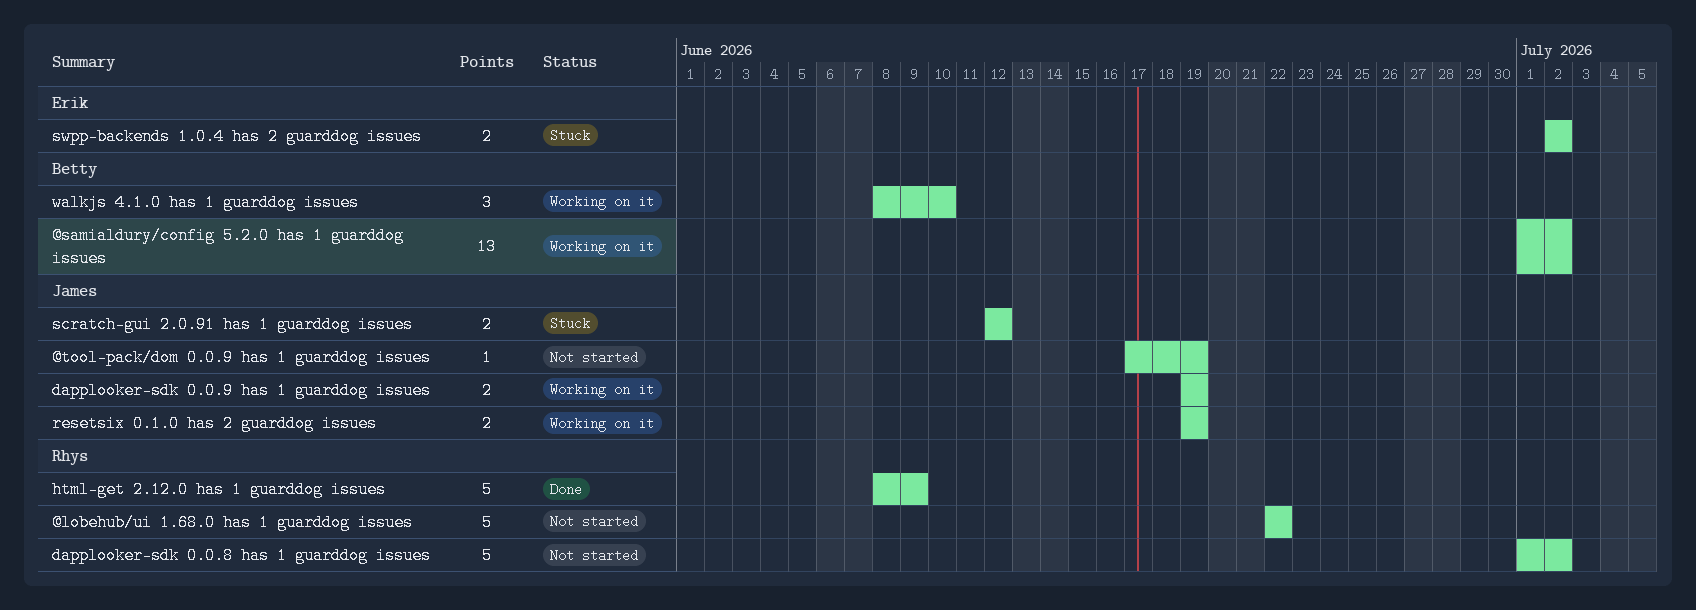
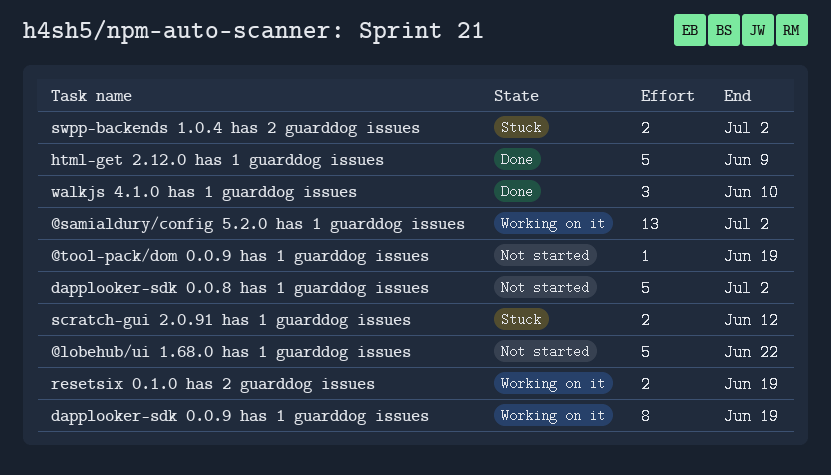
dapplooker-sdk 0.0.9 has 1 guarddog issues, estimate: 2 -> 8
walkjs 4.1.0 has 1 guarddog issues, status: Working on it -> Done

